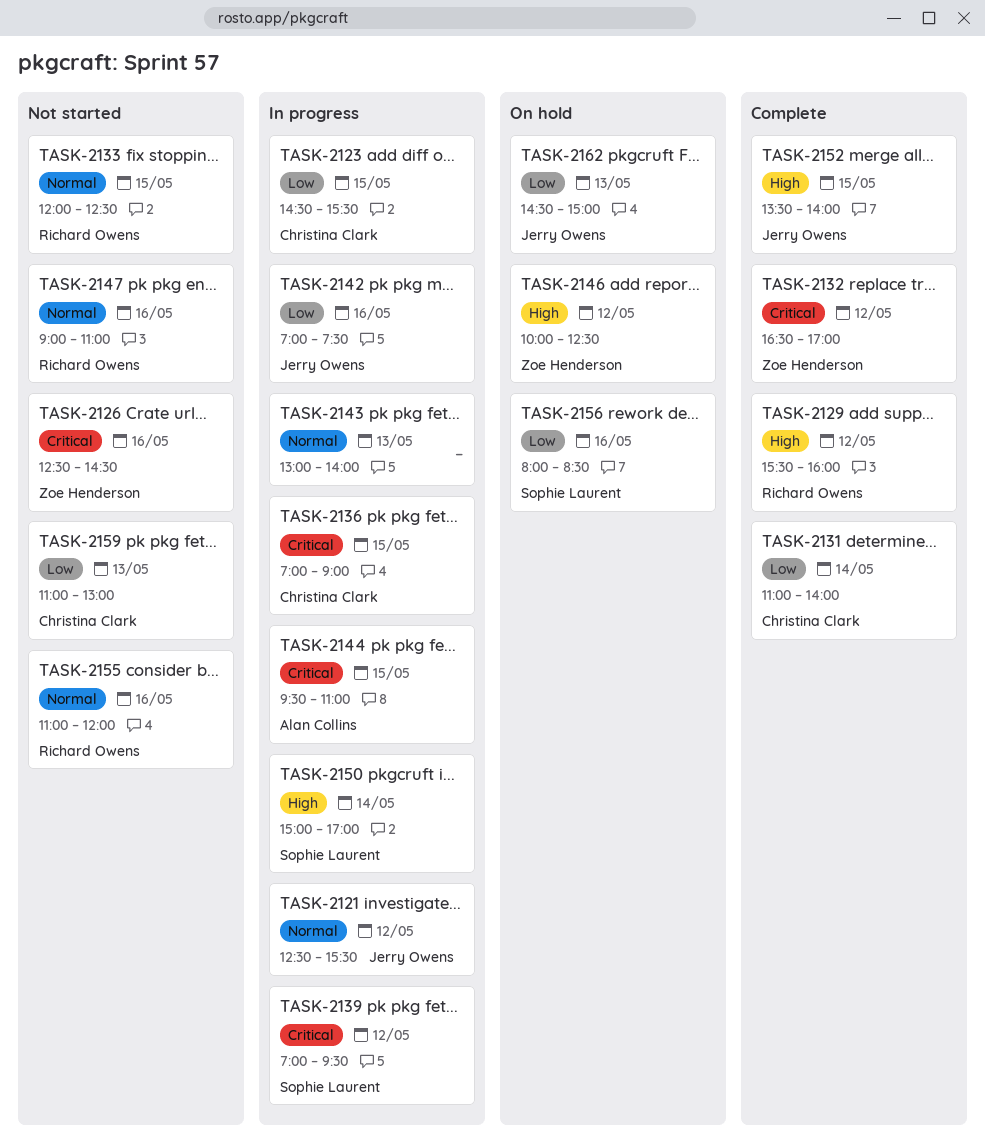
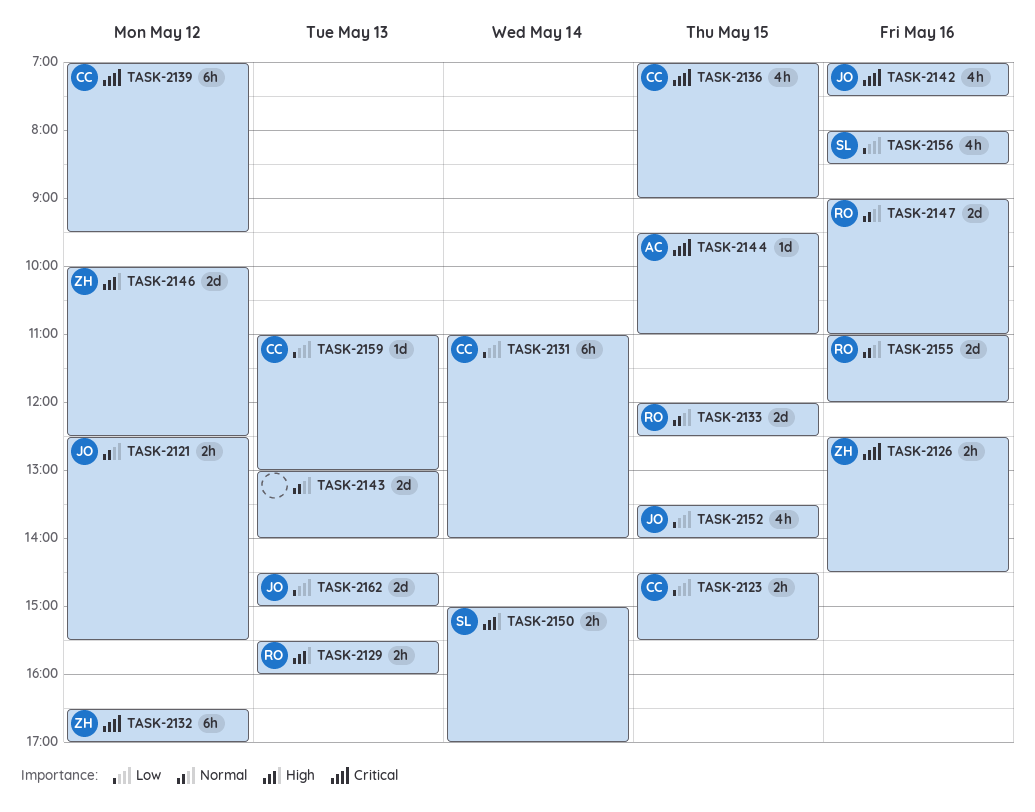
TASK-2129, day: May 12 -> May 13
TASK-2139, owner: Sophie Laurent -> Christina Clark
TASK-2142, priority: Low -> Critical
TASK-2152, priority: High -> Low

